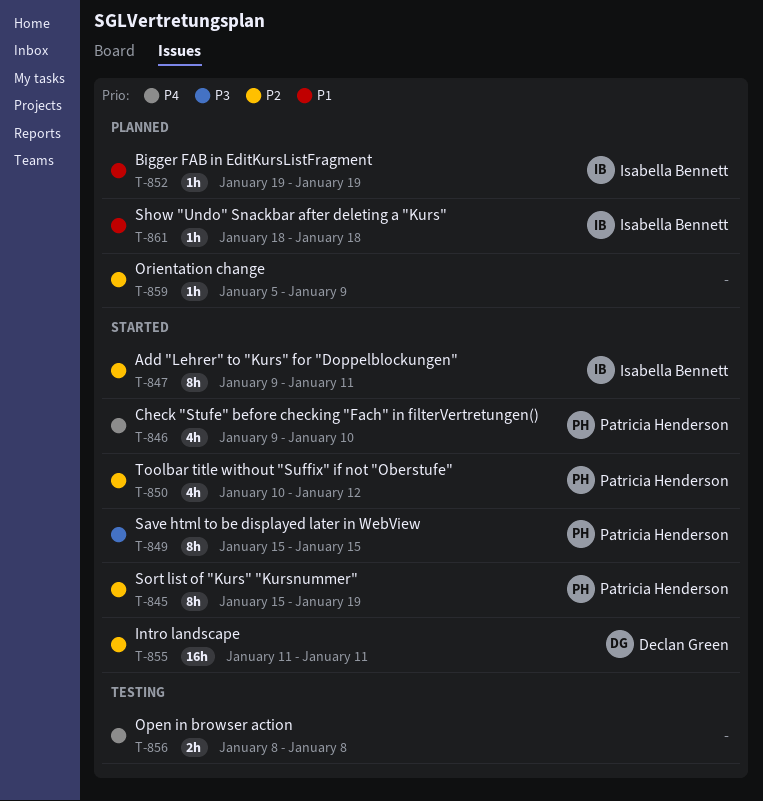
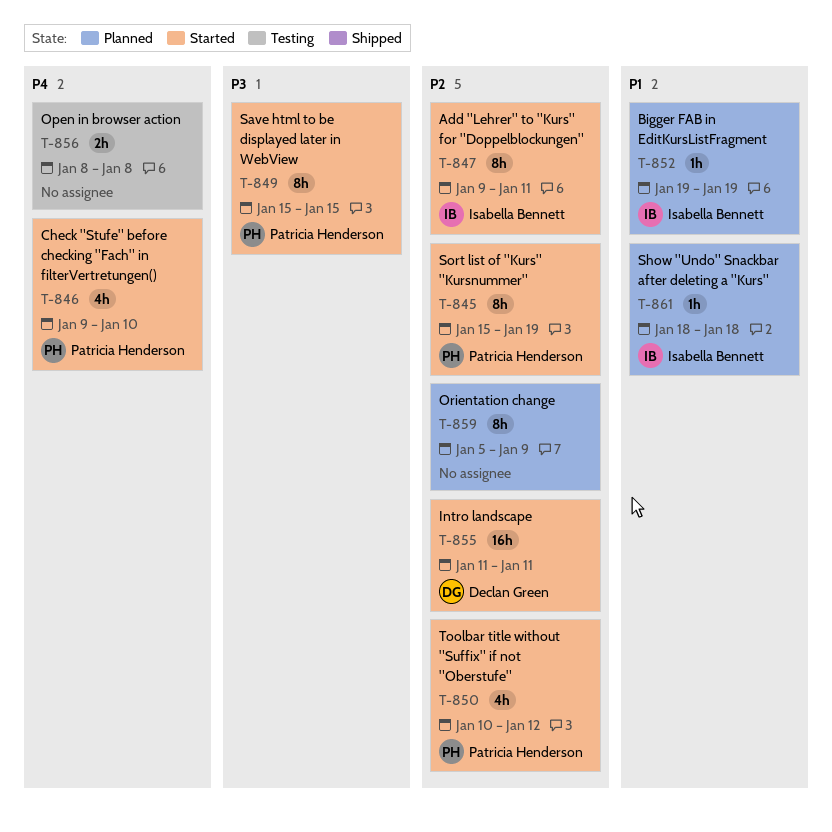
T-859, estimate: 1h -> 8h

